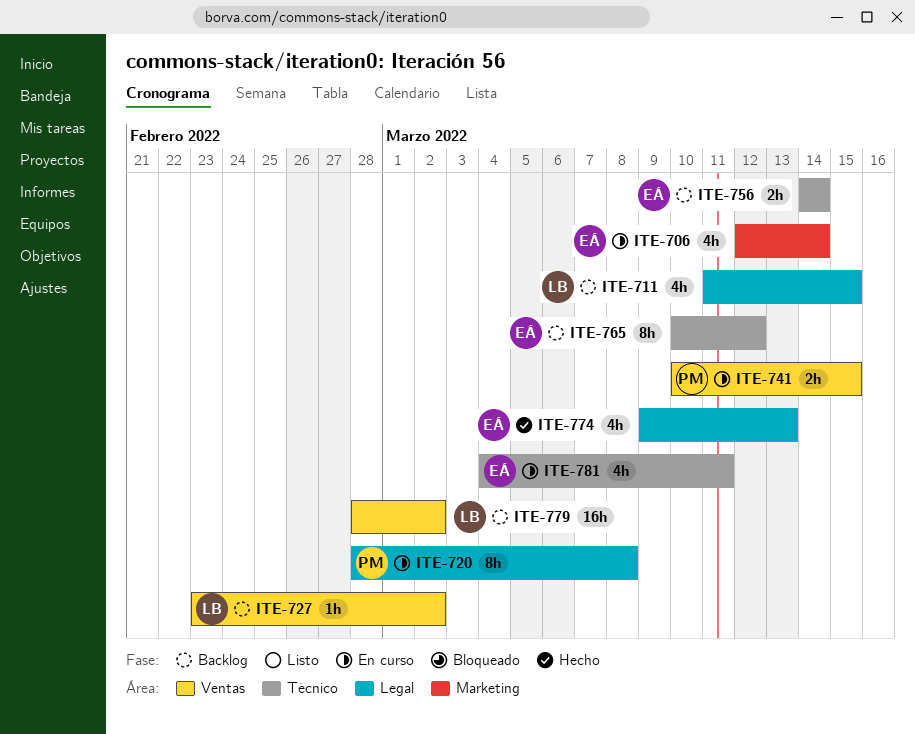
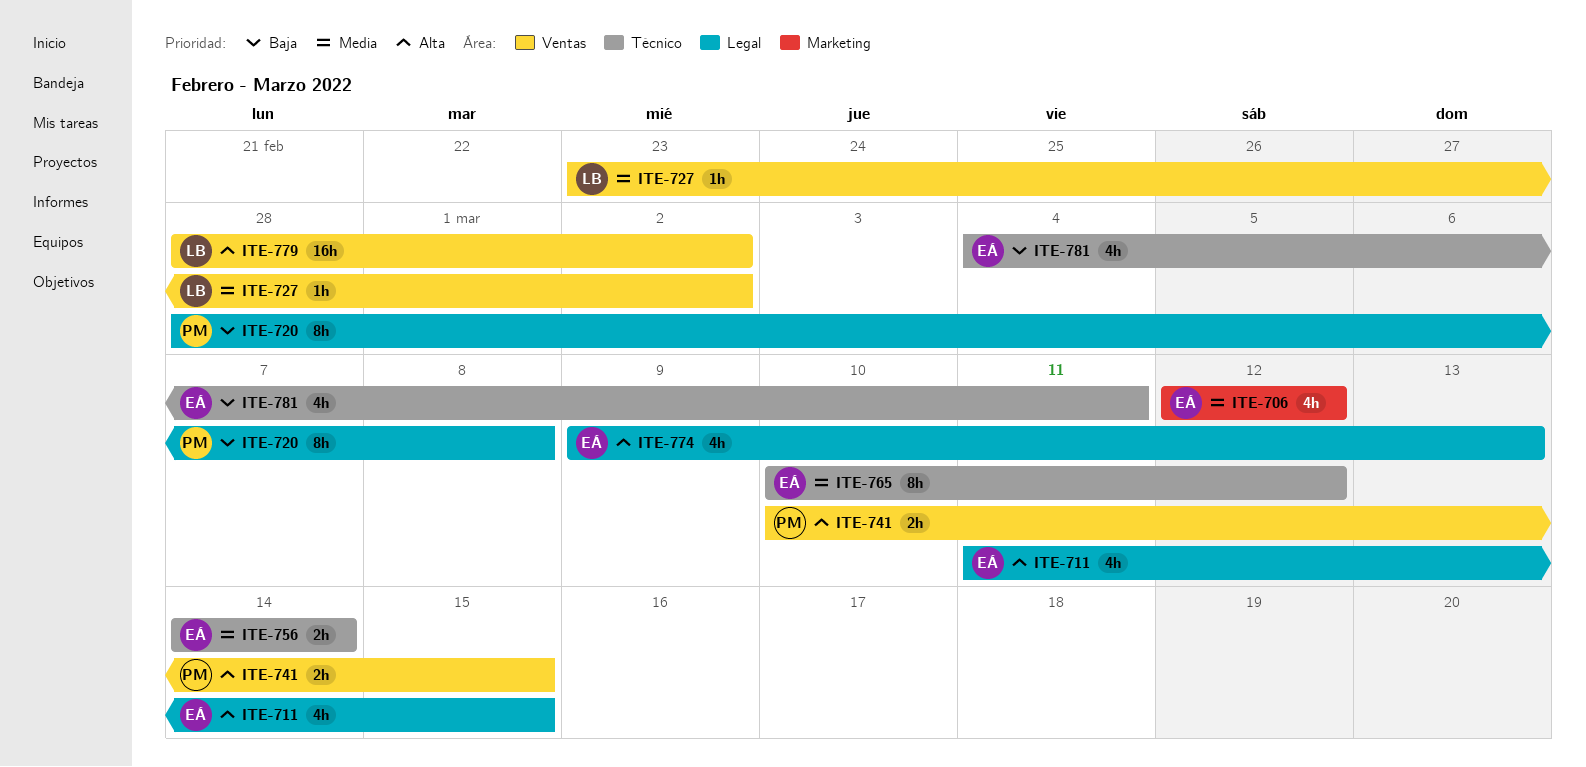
ITE-706, due: Mar 14 -> Mar 12
ITE-711, owner: LB -> EÁ

